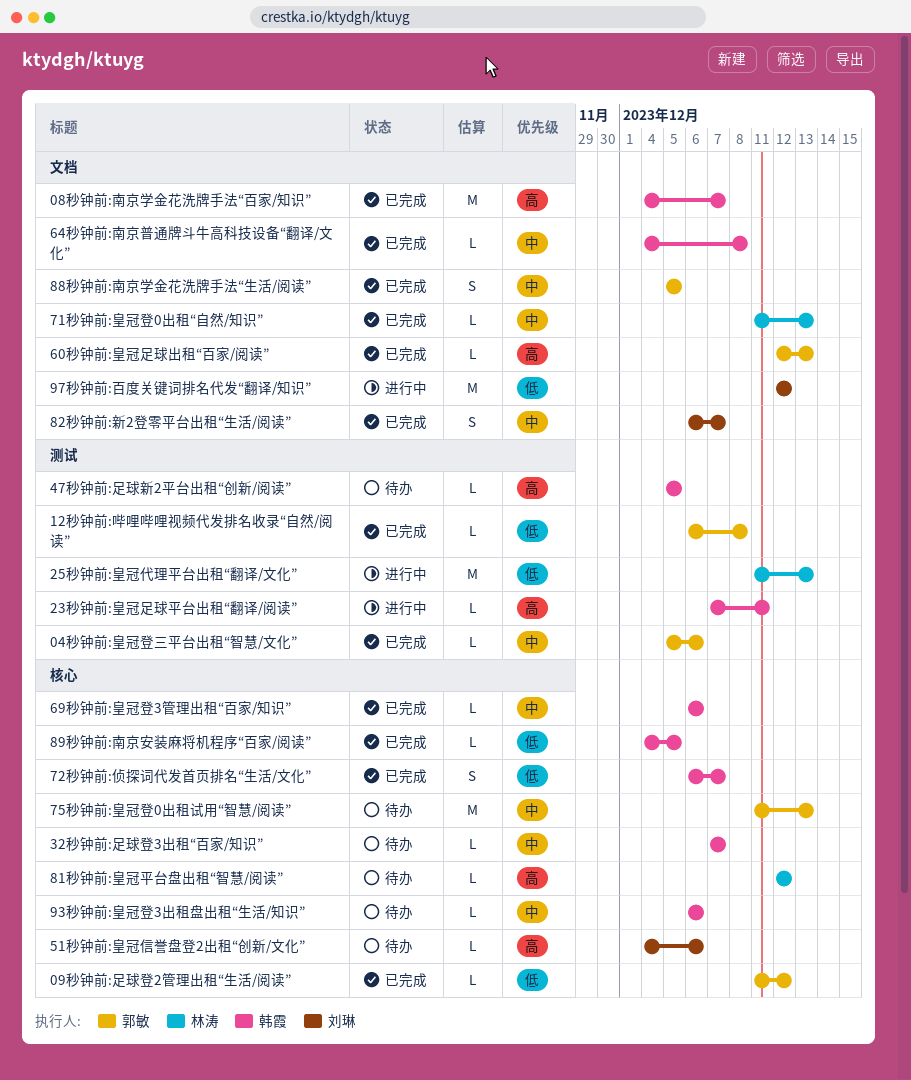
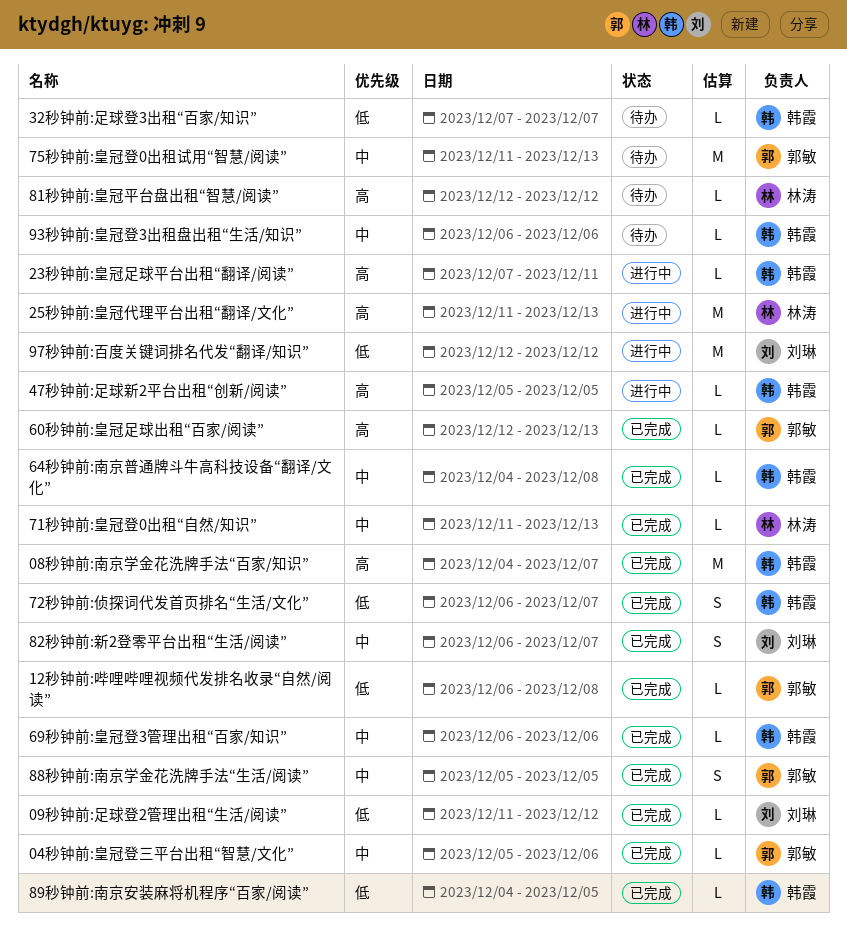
09秒钟前:足球登2管理出租“生活/阅读”, owner: 郭敏 -> 刘琳
25秒钟前:皇冠代理平台出租“翻译/文化”, priority: 低 -> 高
32秒钟前:足球登3出租“百家/知识”, priority: 中 -> 低
47秒钟前:足球新2平台出租“创新/阅读”, status: 待办 -> 进行中
51秒钟前:皇冠信誉盘登2出租“创新/文化”: present -> none

